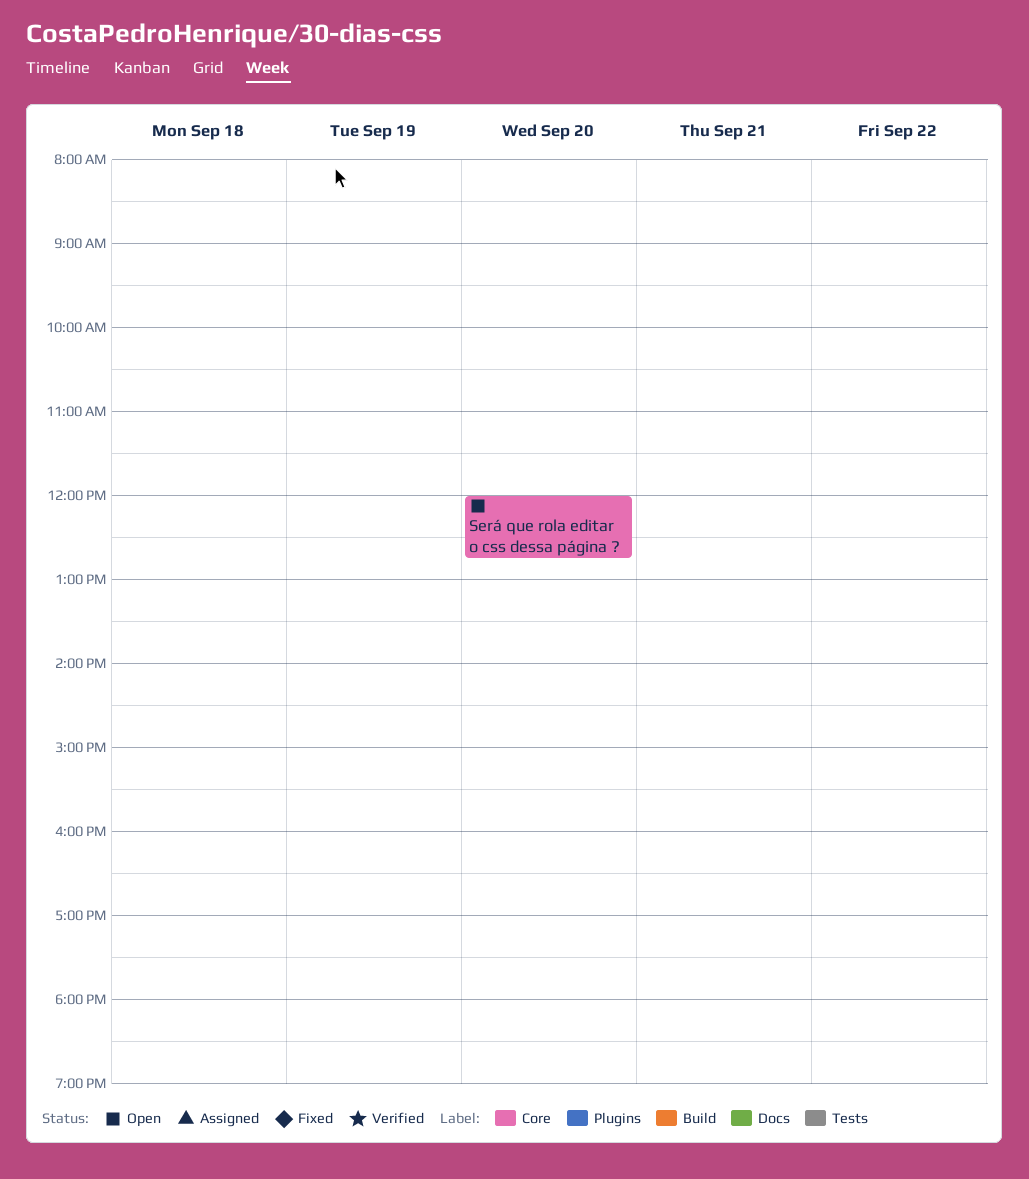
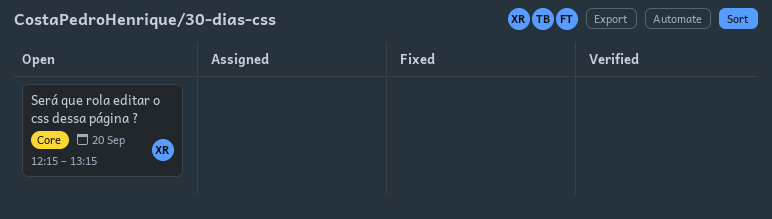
Será que rola editar o css dessa página ?, begins: 12:00 -> 12:15
Será que rola editar o css dessa página ?, ends: 12:45 -> 13:15

